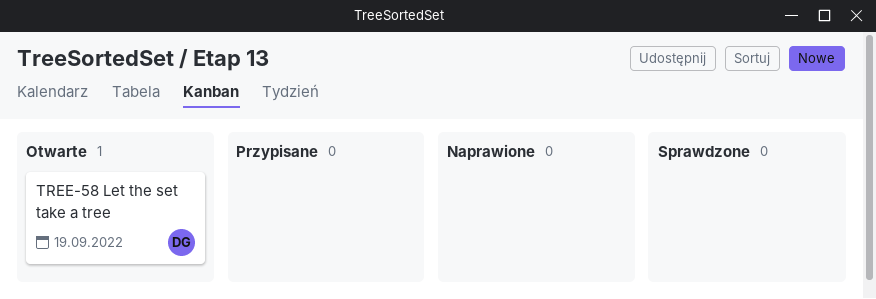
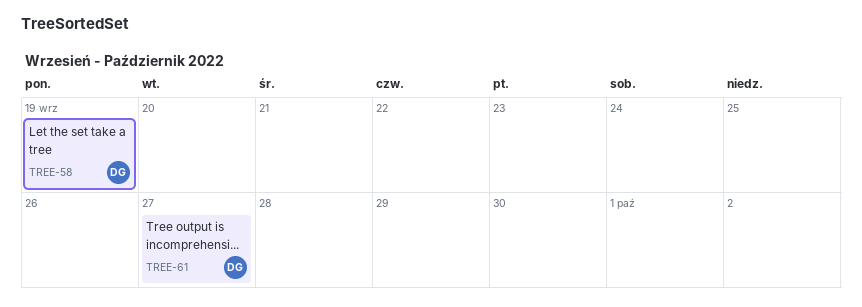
TREE-61: none -> present

